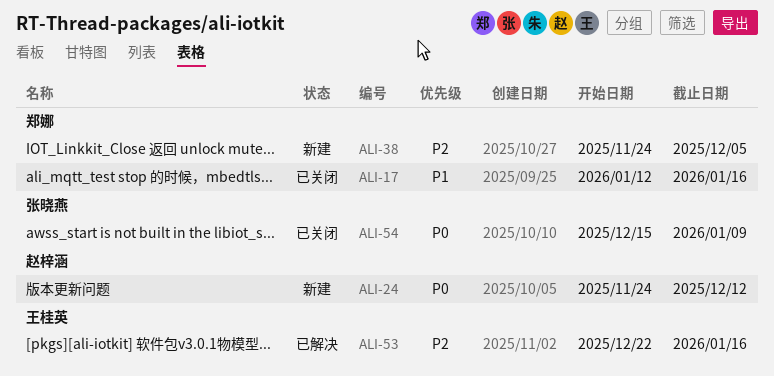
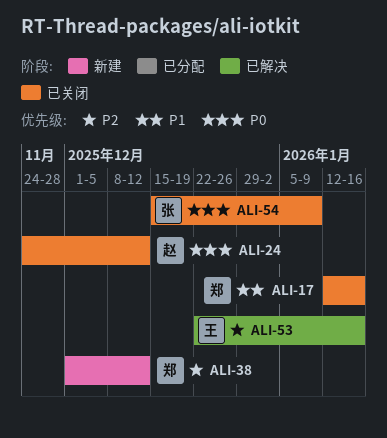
ALI-24, status: 新建 -> 已关闭
ALI-38, start: Nov 24 -> Dec 1
ALI-38, due: Dec 5 -> Dec 12

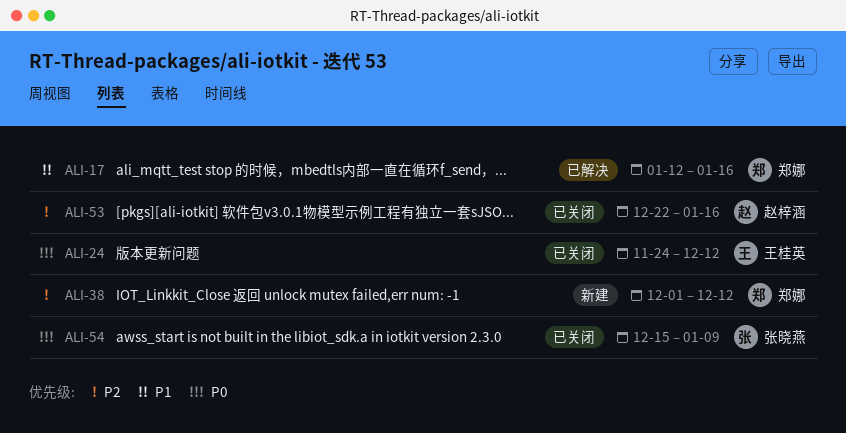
ALI-17, status: 已关闭 -> 已解决
ALI-24, owner: 赵梓涵 -> 王桂英
ALI-53, status: 已解决 -> 已关闭
ALI-53, owner: 王桂英 -> 赵梓涵

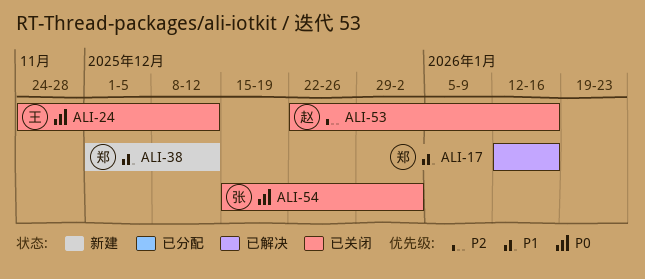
ALI-38, priority: P2 -> P1
ALI-54, due: Jan 9 -> Jan 2

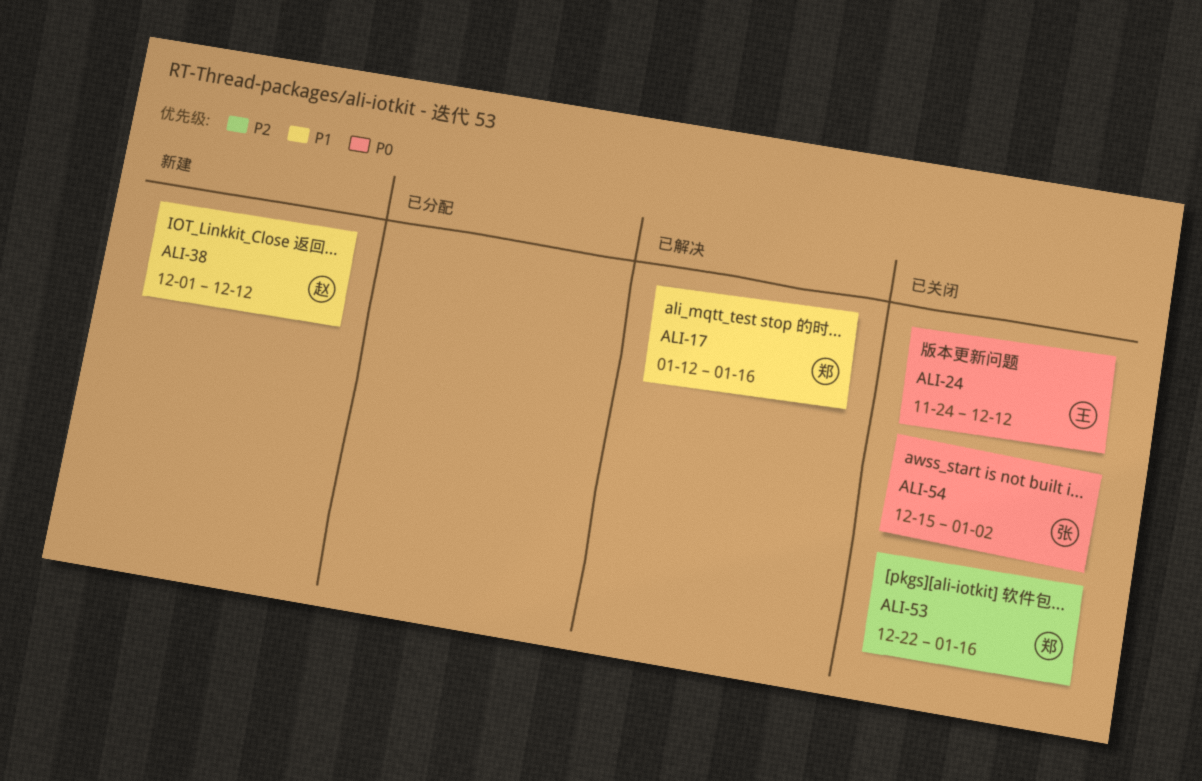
ALI-38, owner: 郑 -> 赵
ALI-53, owner: 赵 -> 郑

